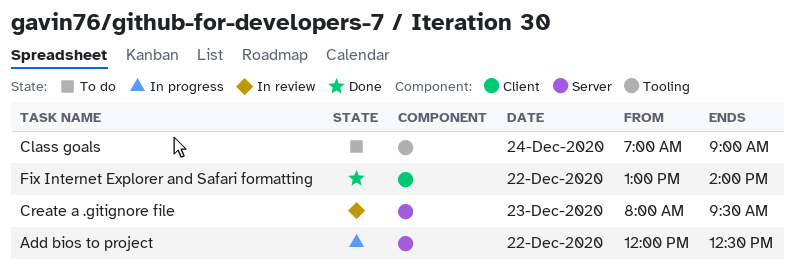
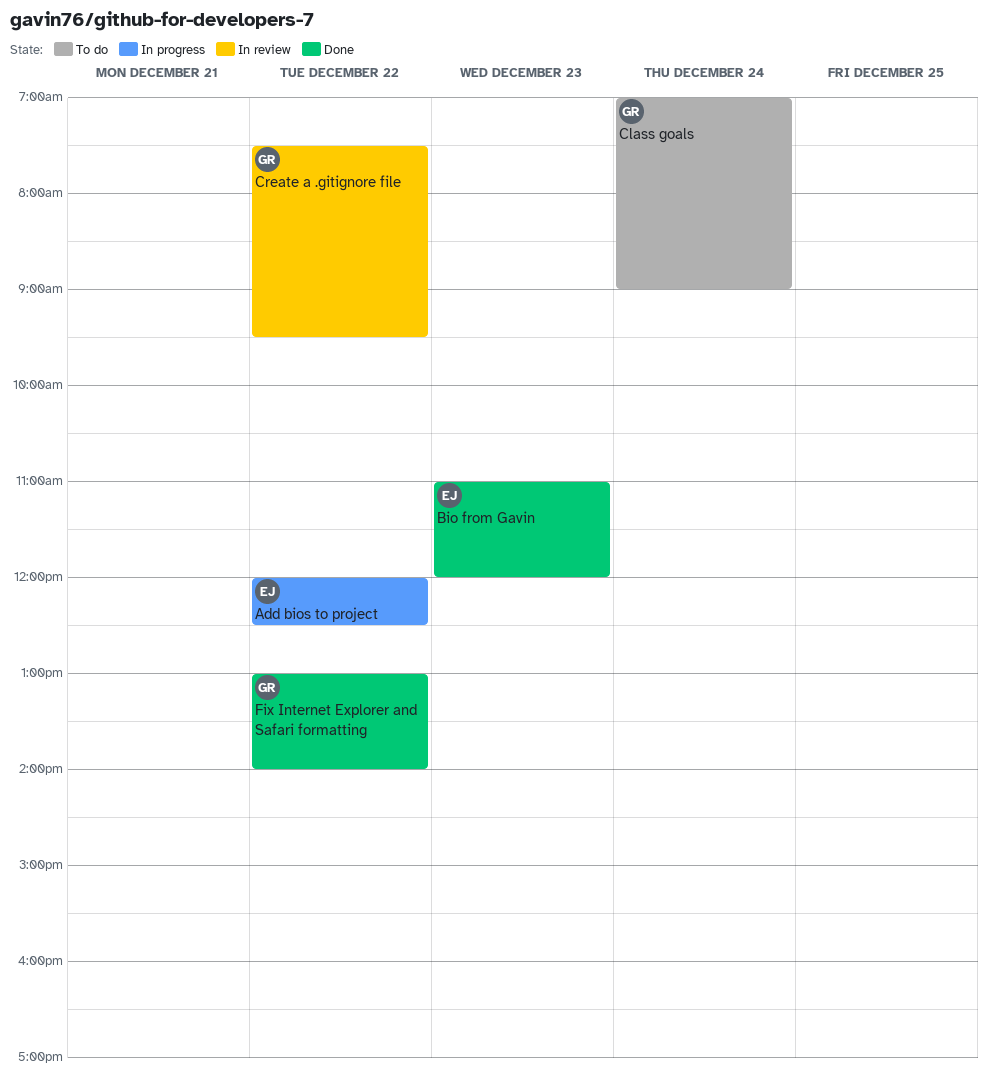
Bio from Gavin: none -> present
Create a .gitignore file, day: Dec 23 -> Dec 22
Create a .gitignore file, begins: 08:00 -> 07:30

